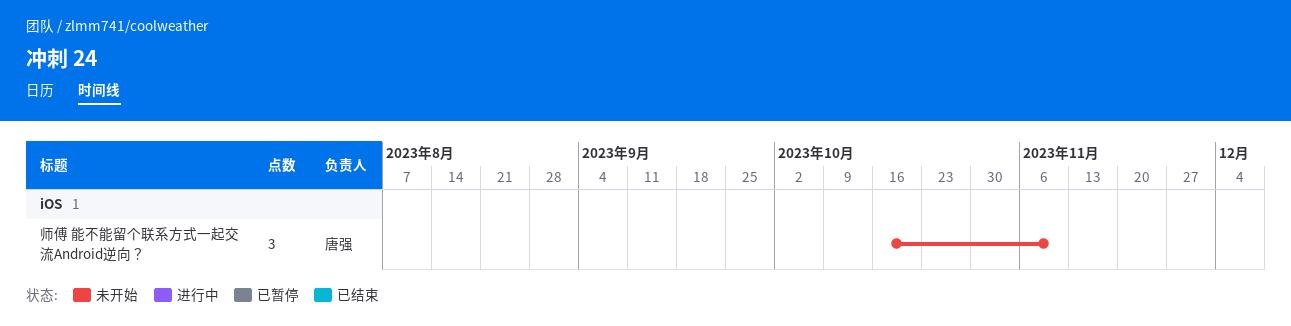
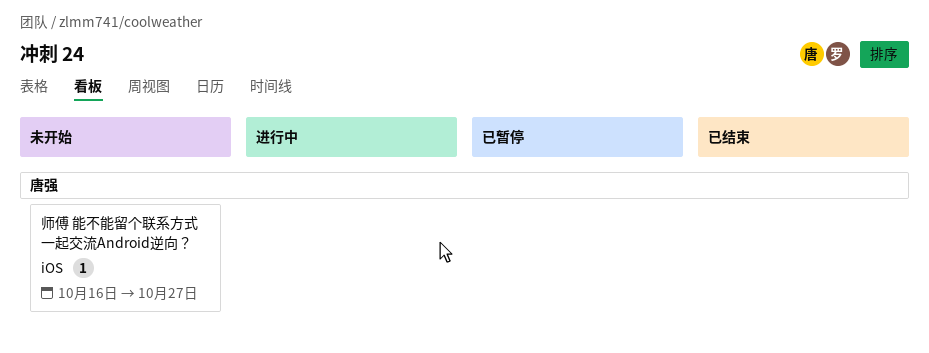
师傅 能不能留个联系方式一起交流Android逆向？, estimate: 3 -> 1
师傅 能不能留个联系方式一起交流Android逆向？, due: Nov 10 -> Oct 27

